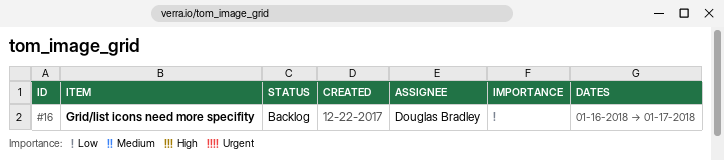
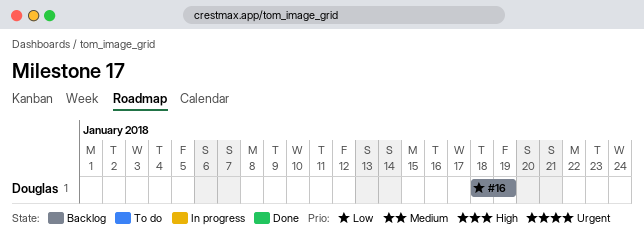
#16, start: Jan 16 -> Jan 18
#16, due: Jan 17 -> Jan 19

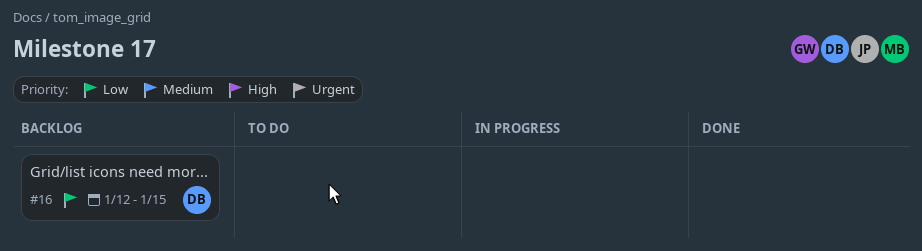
#16, start: Jan 18 -> Jan 12
#16, due: Jan 19 -> Jan 15

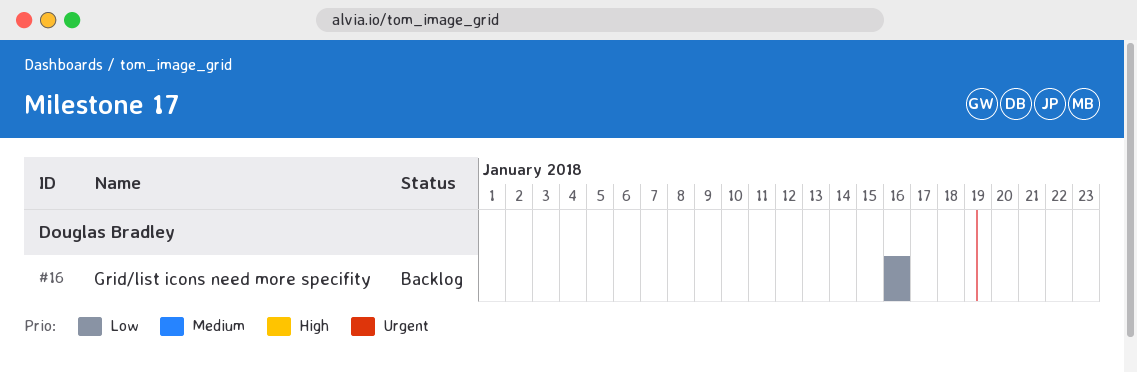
#16, start: Jan 12 -> Jan 16
#16, due: Jan 15 -> Jan 16

